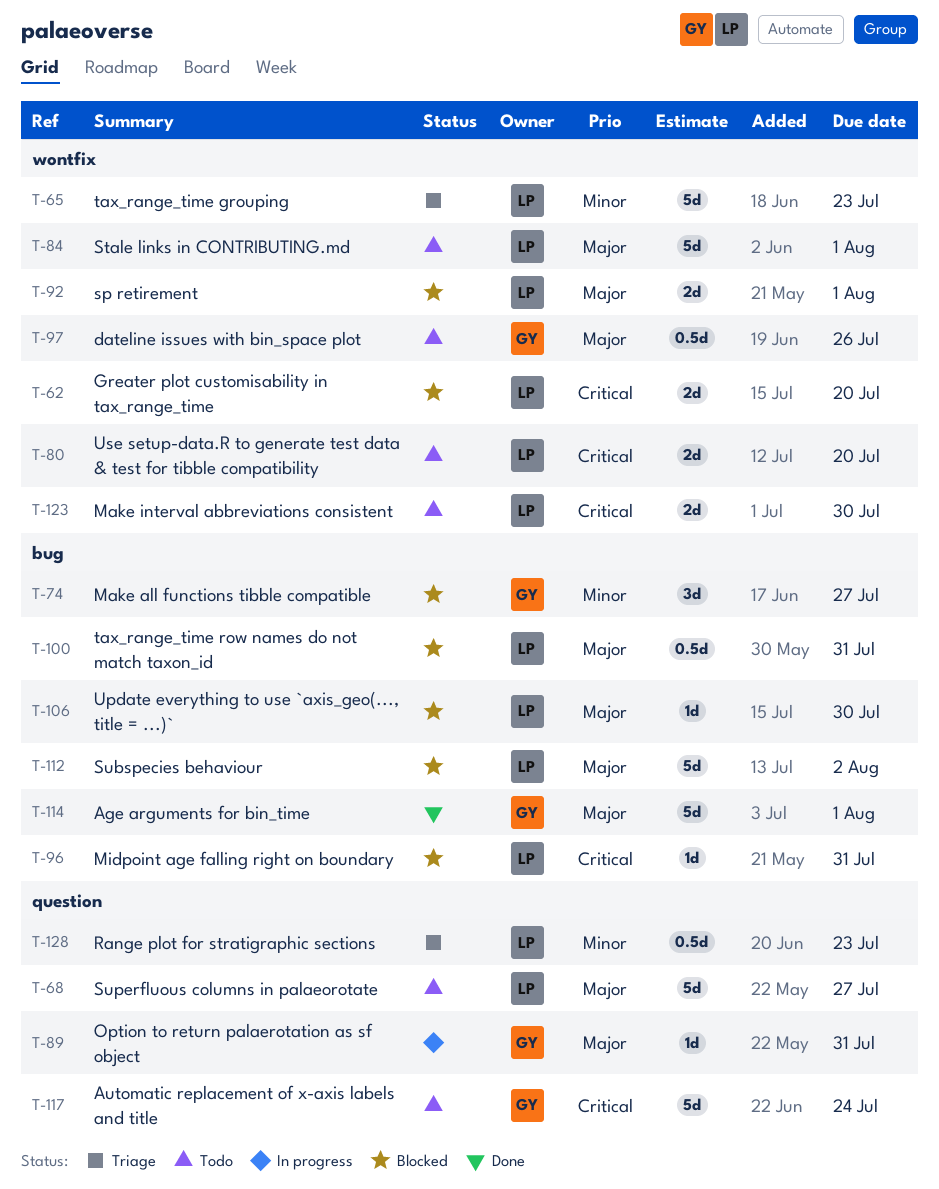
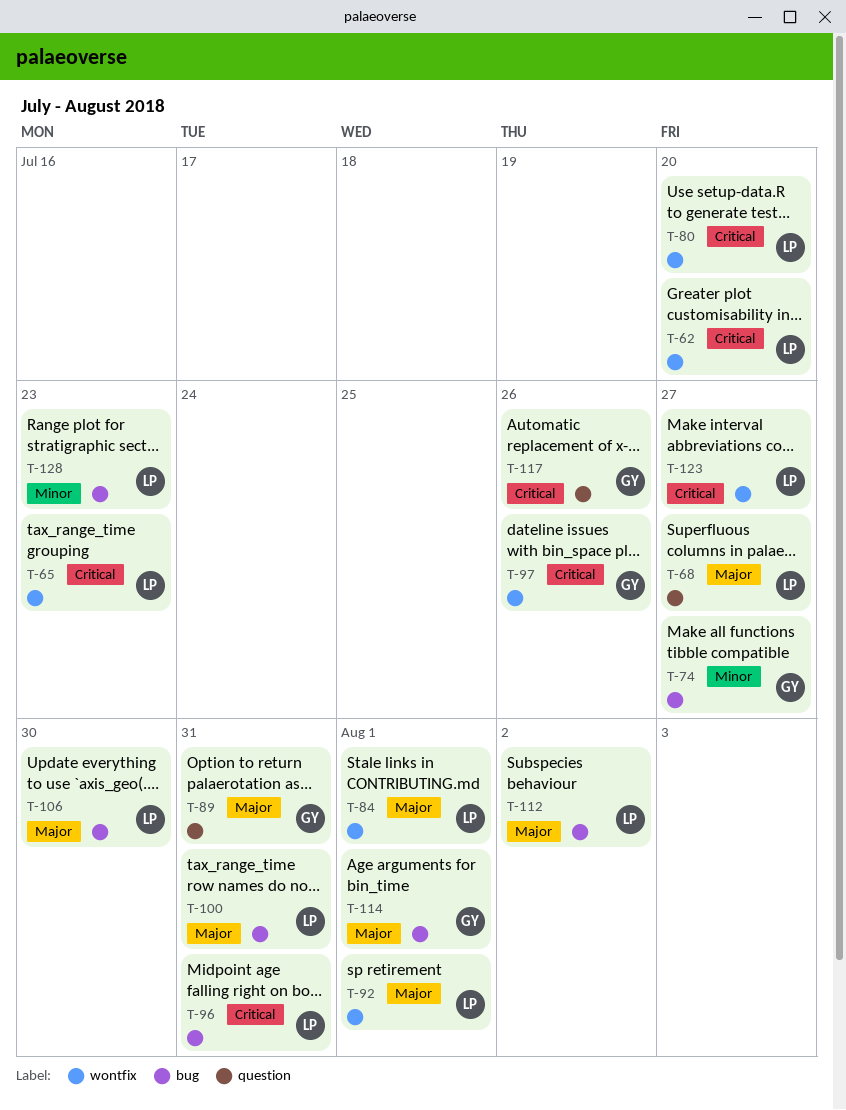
T-65, priority: Minor -> Critical
T-97, priority: Major -> Critical
T-117, due: Jul 24 -> Jul 26
T-123, due: Jul 30 -> Jul 27
T-128, label: question -> bug

